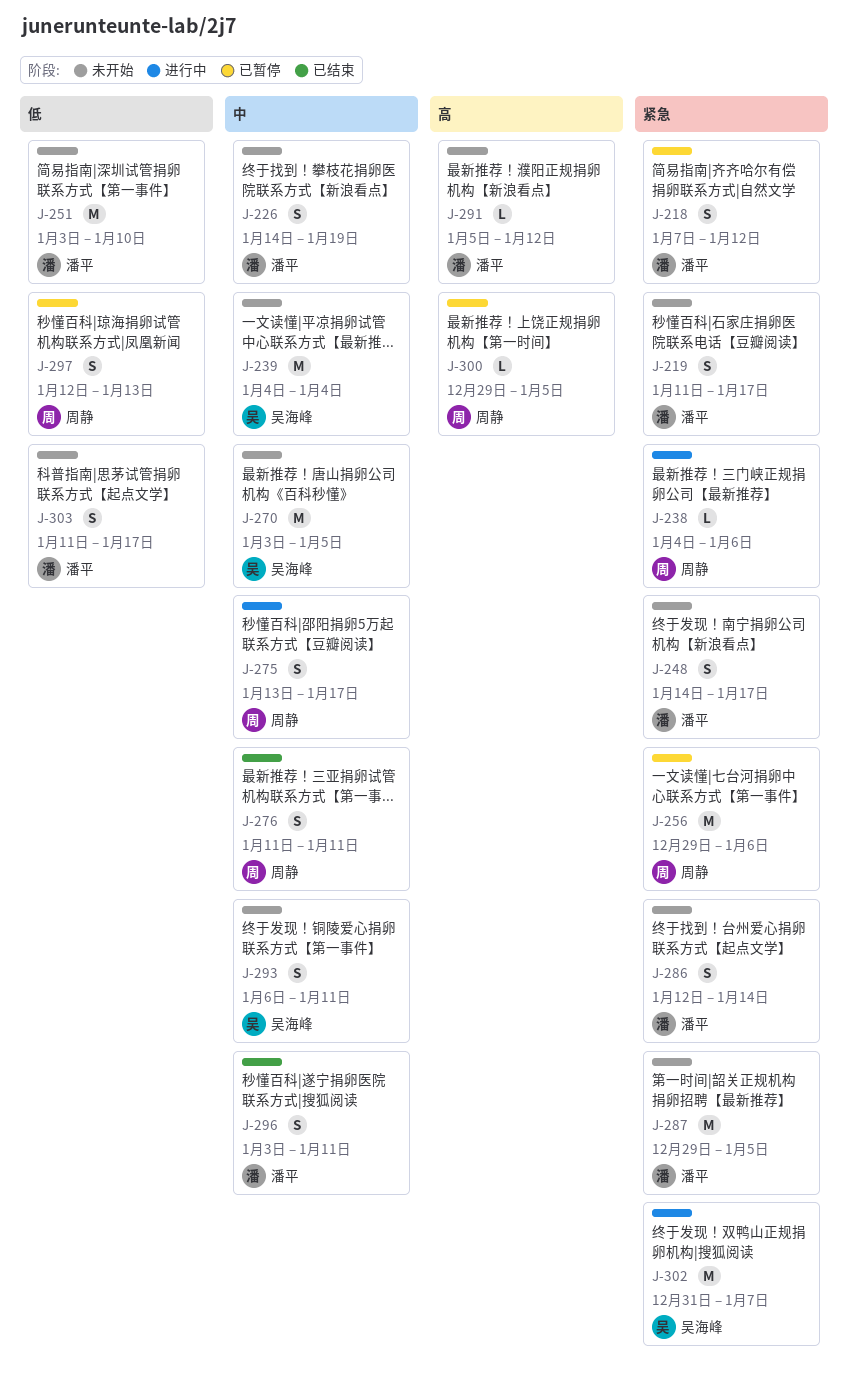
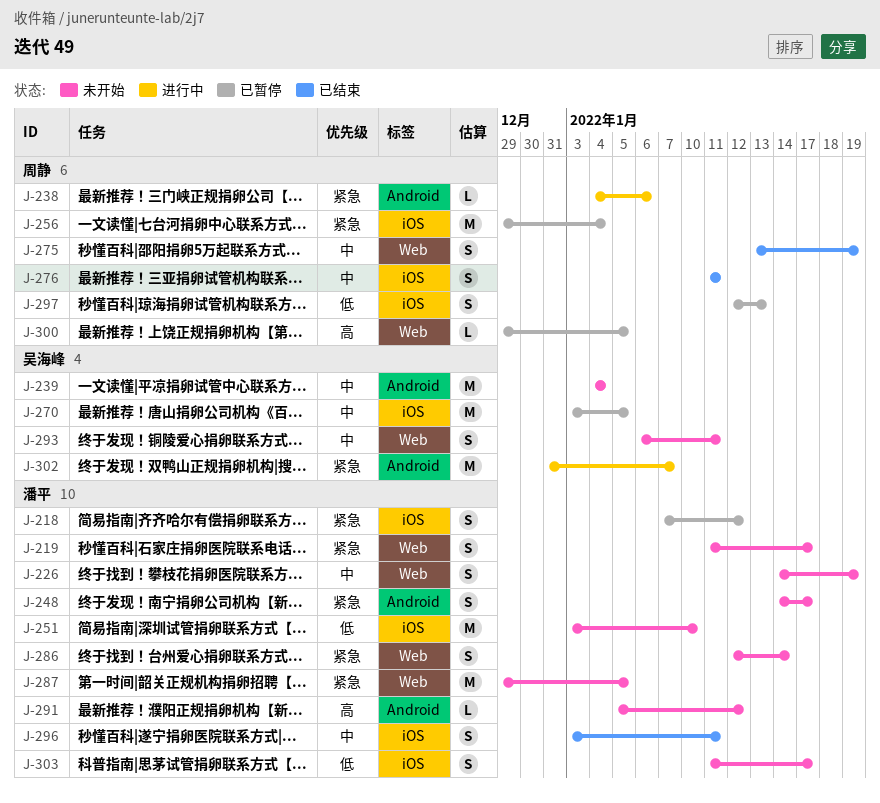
J-256, due: Jan 6 -> Jan 4
J-270, status: 未开始 -> 已暂停
J-275, status: 进行中 -> 已结束
J-275, due: Jan 17 -> Jan 19

